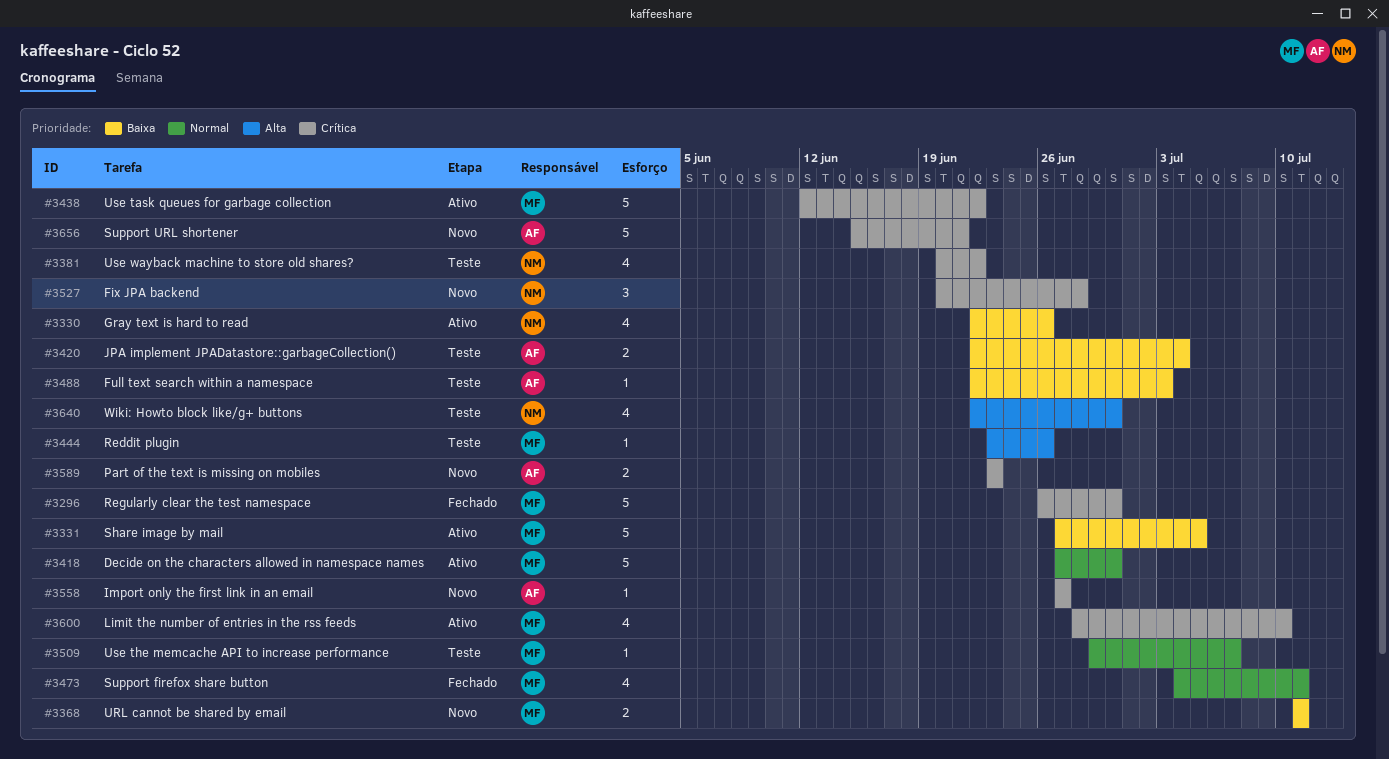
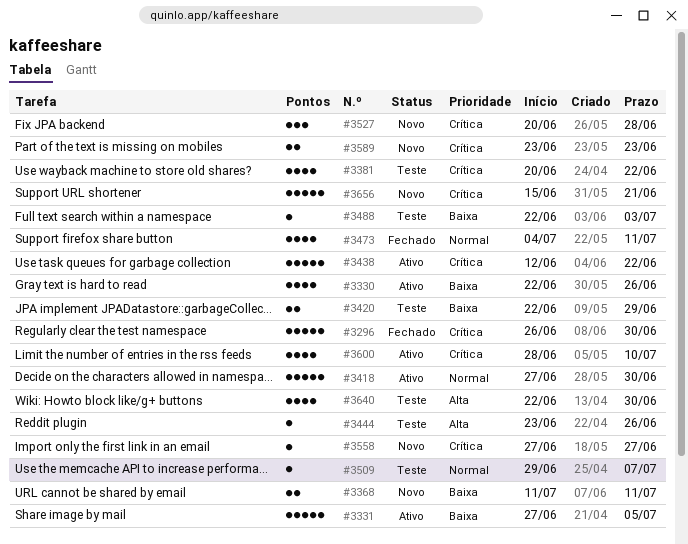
#3420, due: Jul 4 -> Jun 29

